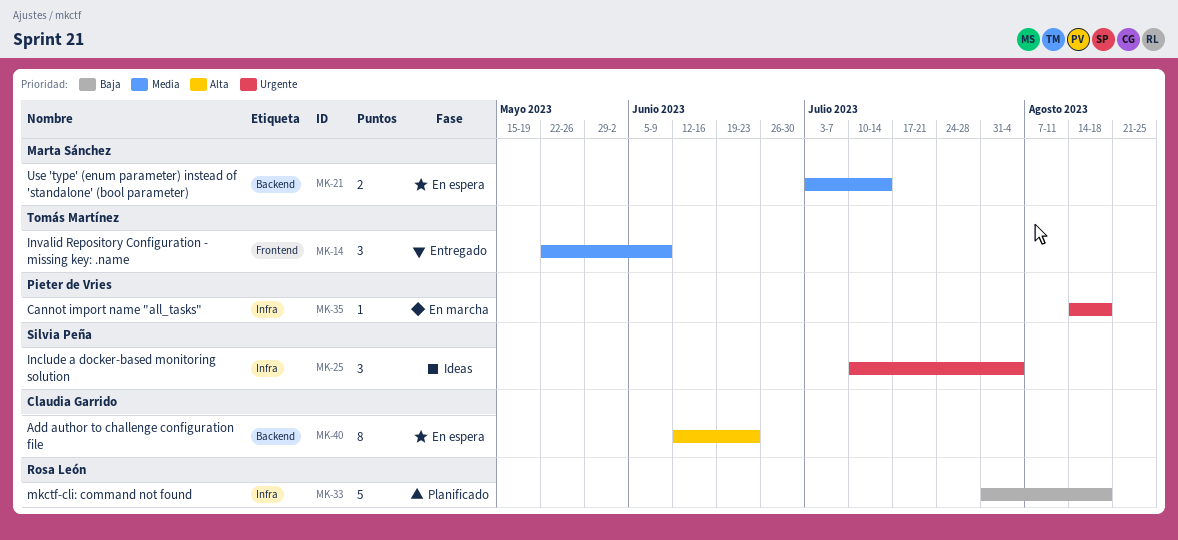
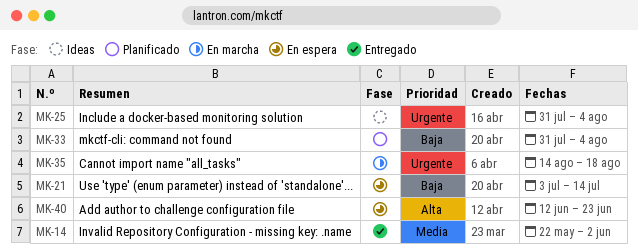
MK-14, due: Jun 9 -> Jun 2
MK-21, priority: Media -> Baja
MK-25, start: Jul 10 -> Jul 31
MK-33, due: Aug 18 -> Aug 4

